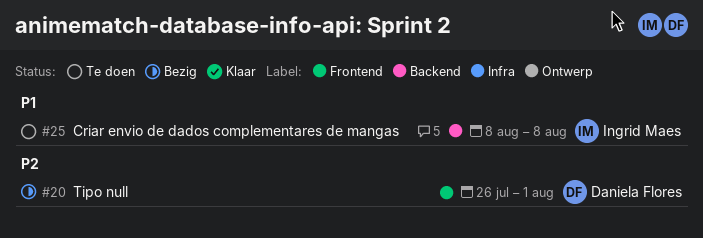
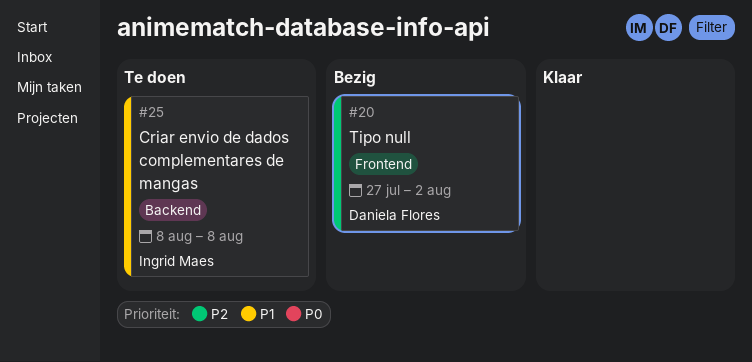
#20, start: Jul 26 -> Jul 27
#20, due: Aug 1 -> Aug 2

